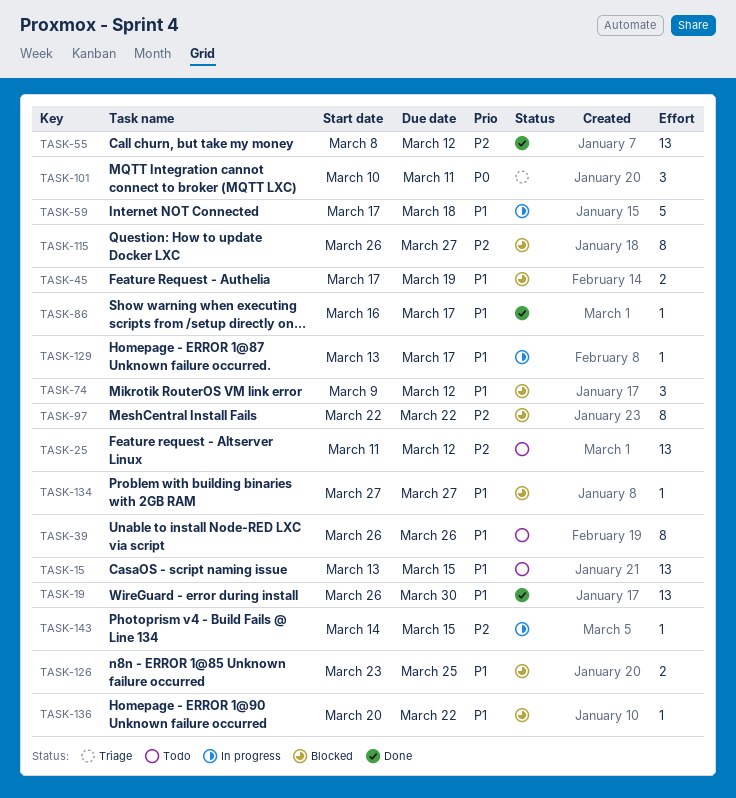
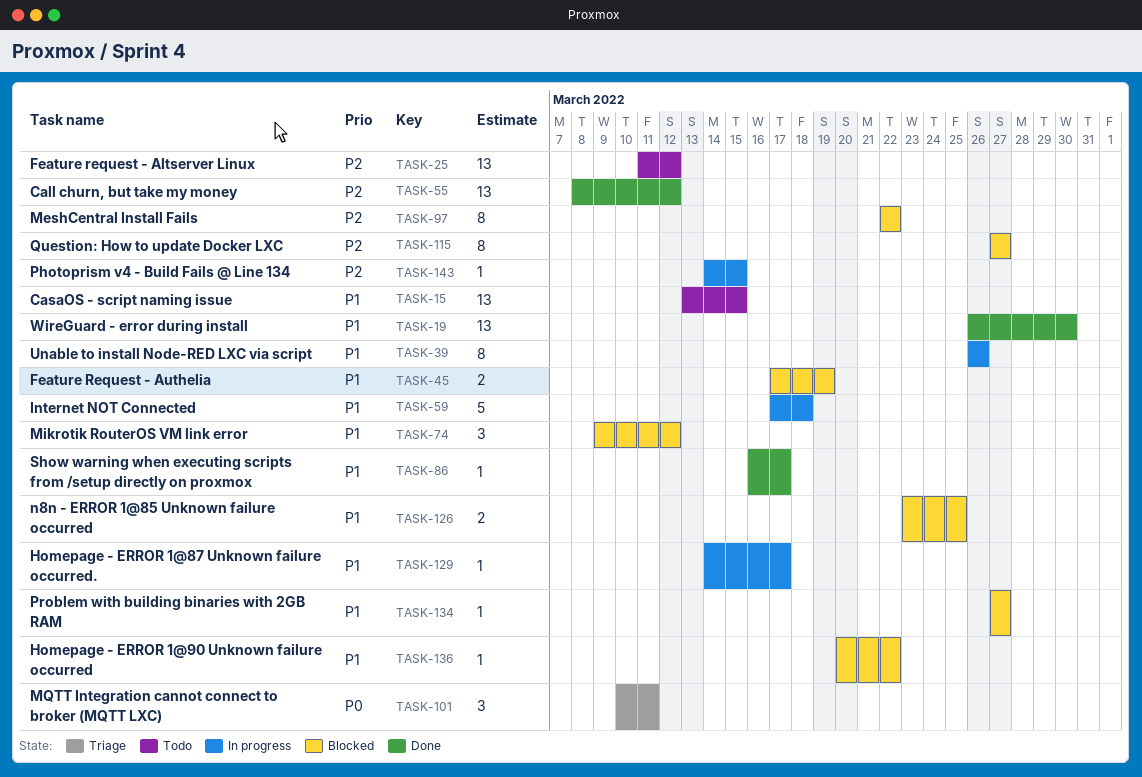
TASK-39, status: Todo -> In progress
TASK-115, start: Mar 26 -> Mar 27
TASK-129, start: Mar 13 -> Mar 14

